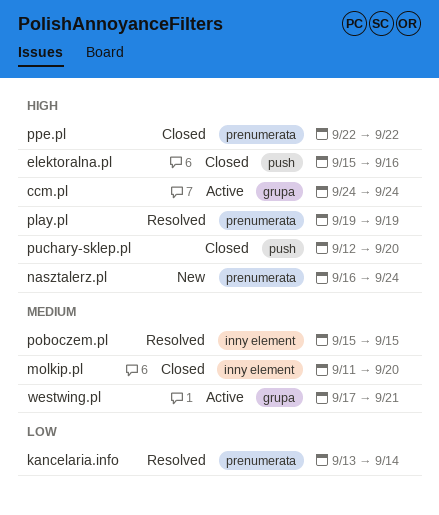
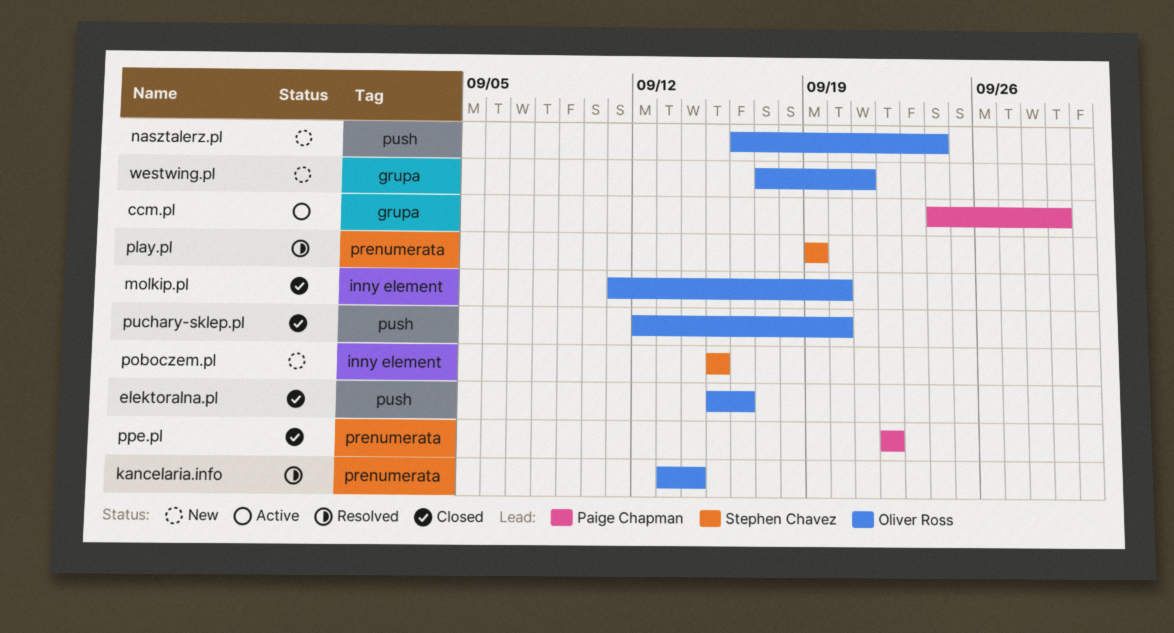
ccm.pl, due: Sep 24 -> Sep 29
nasztalerz.pl, label: prenumerata -> push
poboczem.pl, status: Resolved -> New
westwing.pl, status: Active -> New

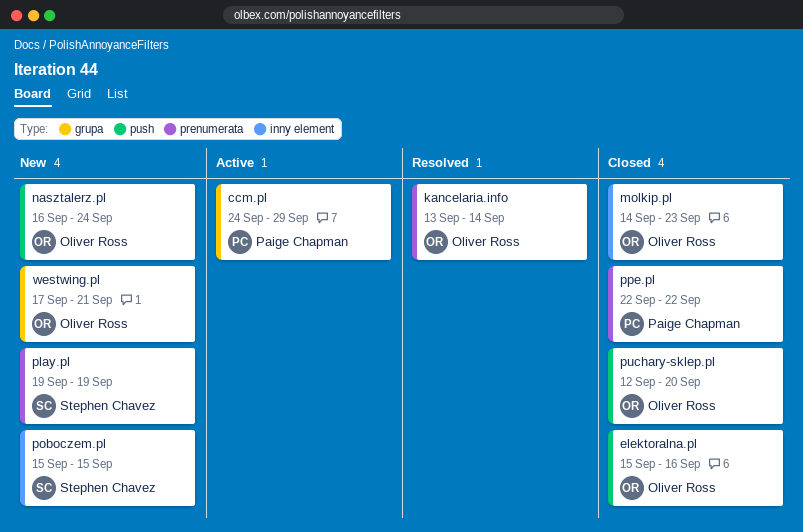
molkip.pl, start: Sep 11 -> Sep 14
molkip.pl, due: Sep 20 -> Sep 23
play.pl, status: Resolved -> New

